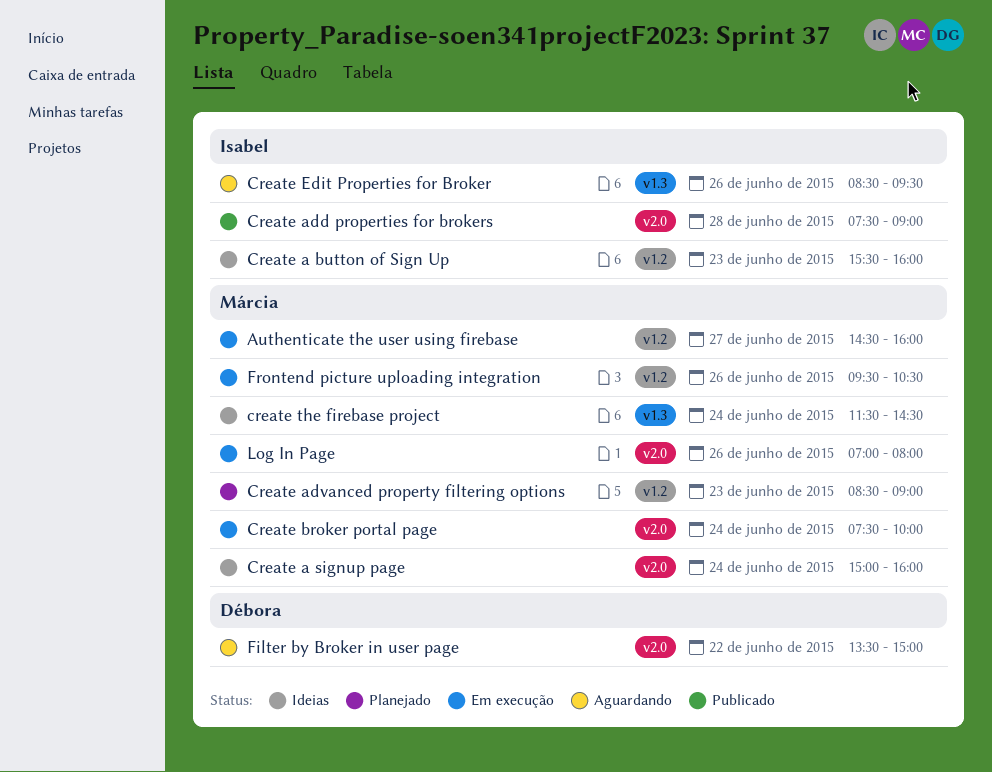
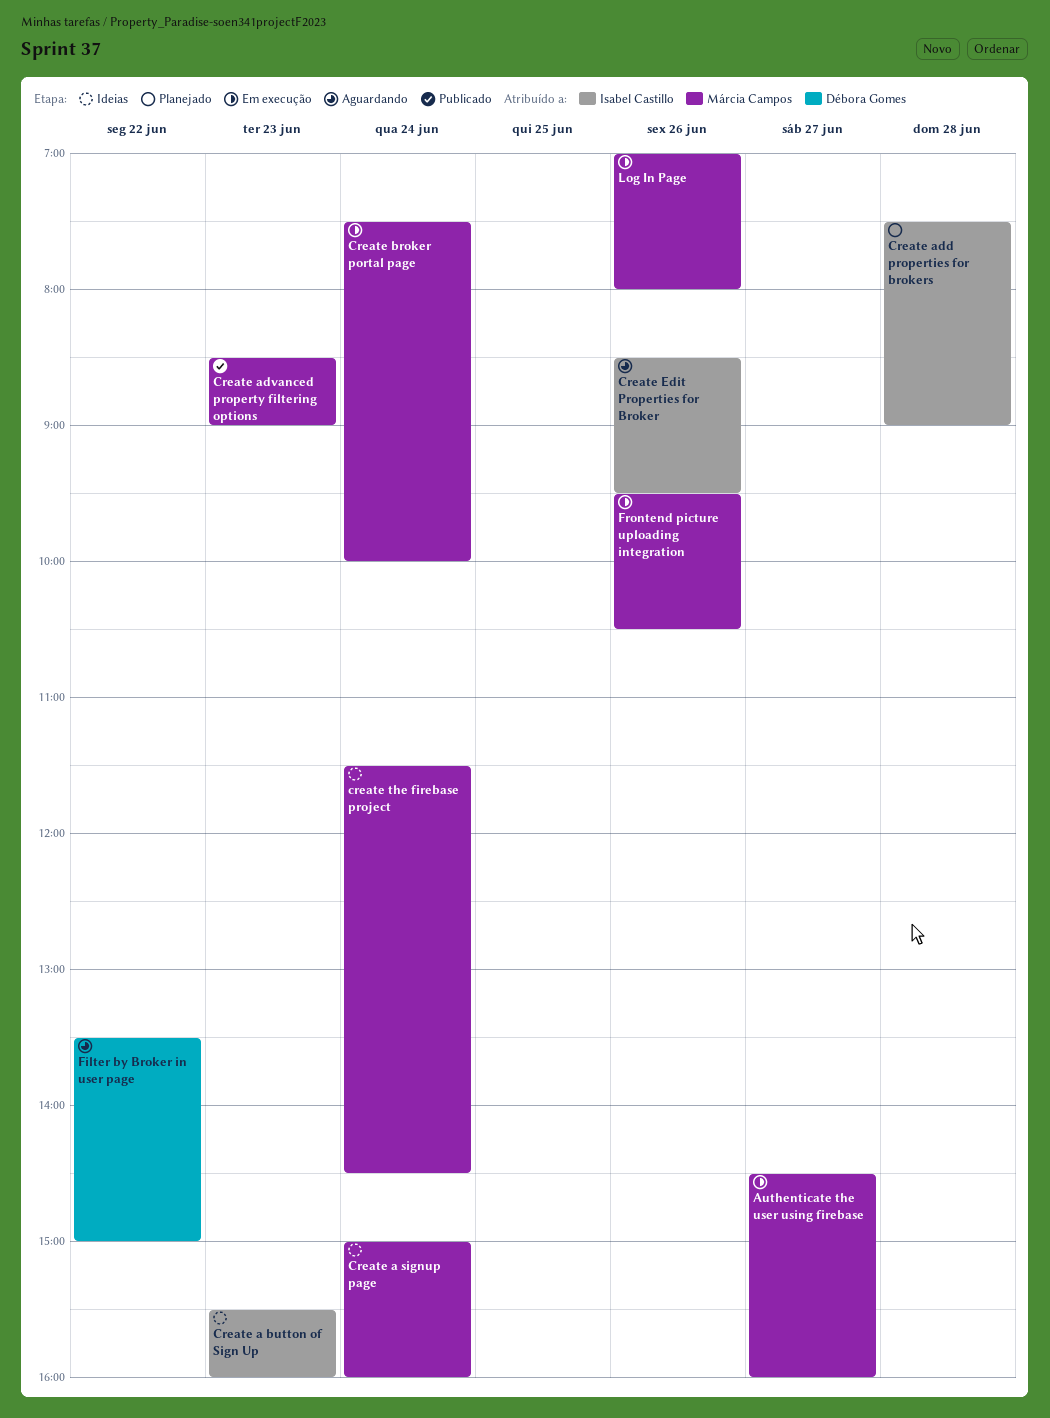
Create add properties for brokers, status: Publicado -> Planejado
Create advanced property filtering options, status: Planejado -> Publicado

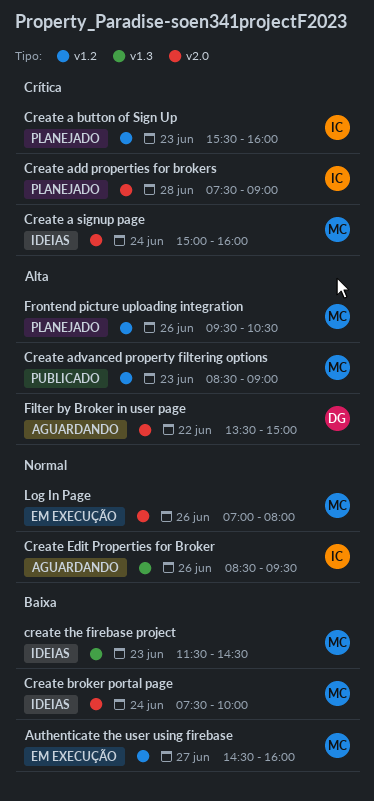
Create a button of Sign Up, status: Ideias -> Planejado
Create broker portal page, status: Em execução -> Ideias
create the firebase project, day: Jun 24 -> Jun 23
Frontend picture uploading integration, status: Em execução -> Planejado

